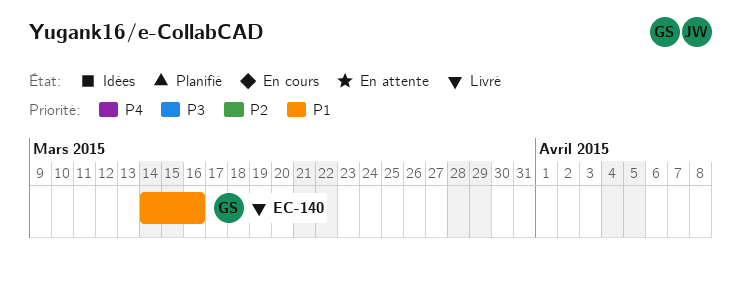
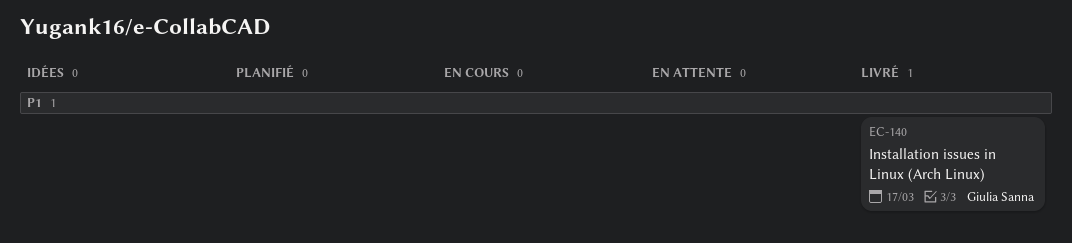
EC-140, due: Mar 16 -> Mar 17

